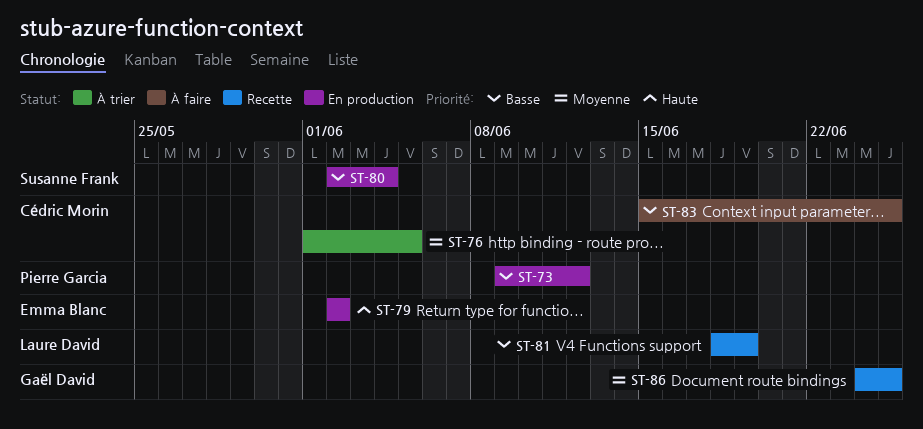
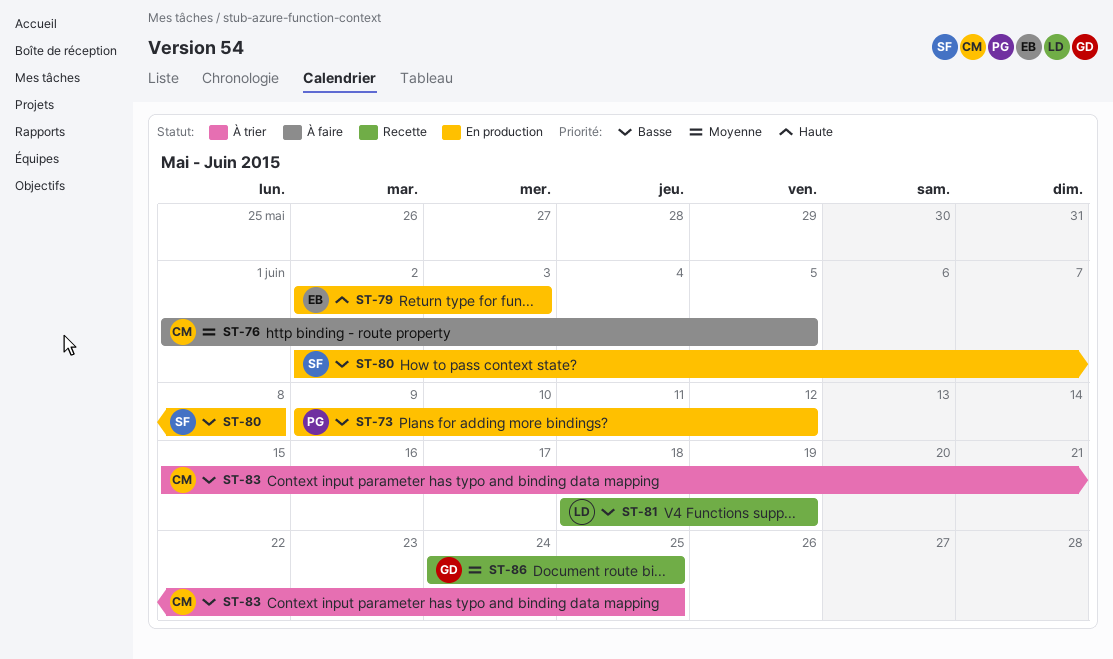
ST-76, status: À trier -> À faire
ST-79, due: Jun 2 -> Jun 3
ST-80, due: Jun 4 -> Jun 8
ST-83, status: À faire -> À trier

